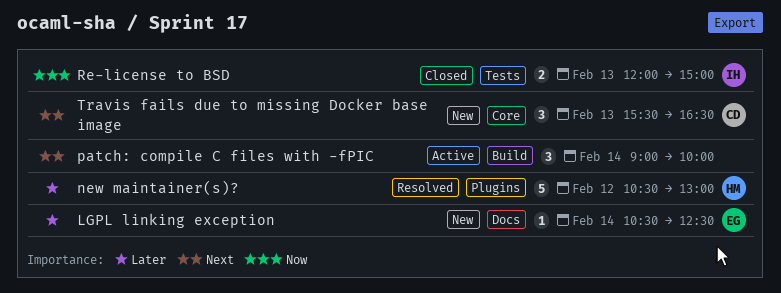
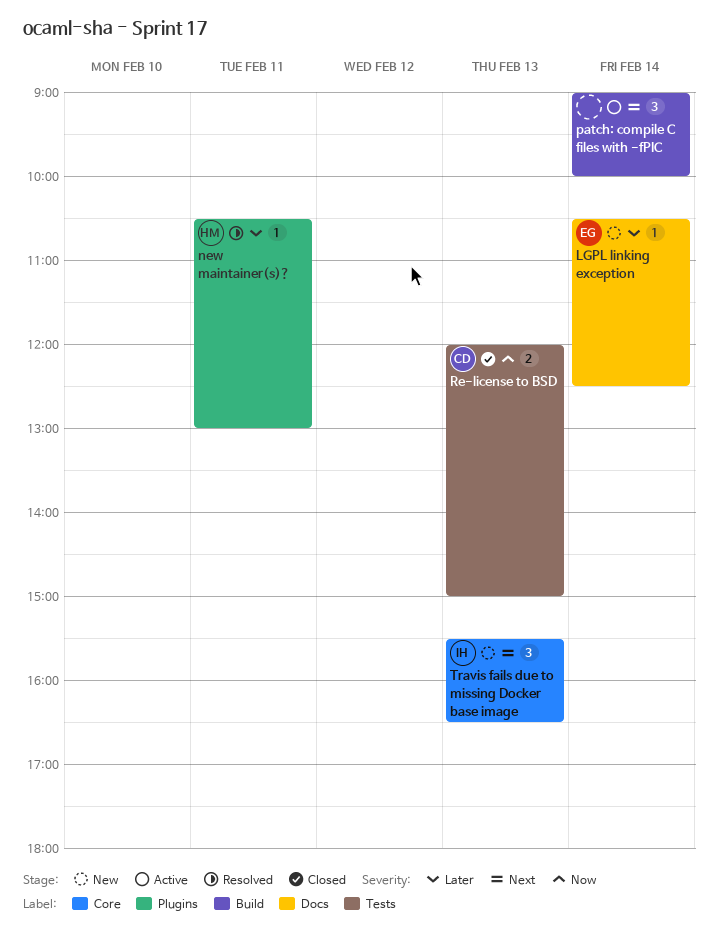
new maintainer(s)?, estimate: 5 -> 1
new maintainer(s)?, day: Feb 12 -> Feb 11
Re-license to BSD, owner: IH -> CD
Travis fails due to missing Docker base image, owner: CD -> IH

